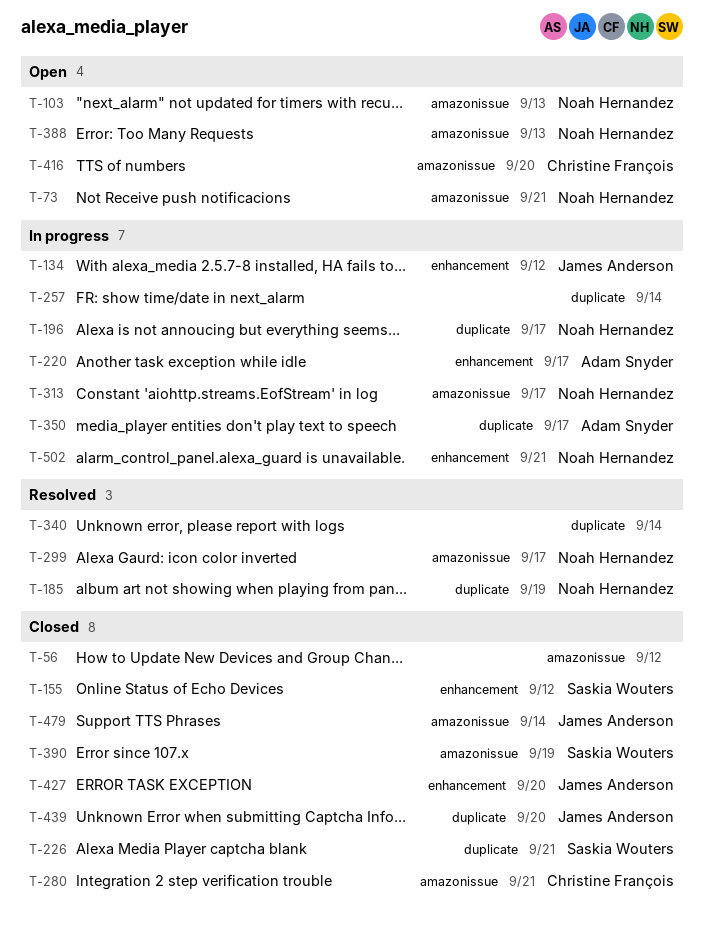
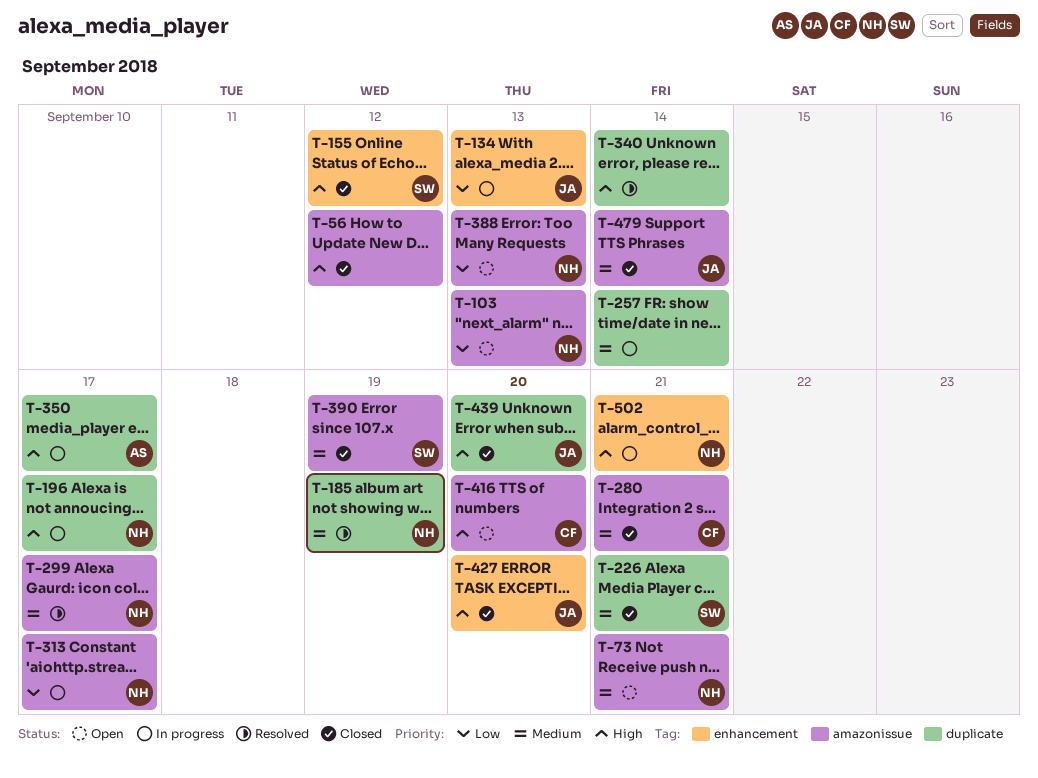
T-134, due: Sep 12 -> Sep 13
T-220: present -> none

